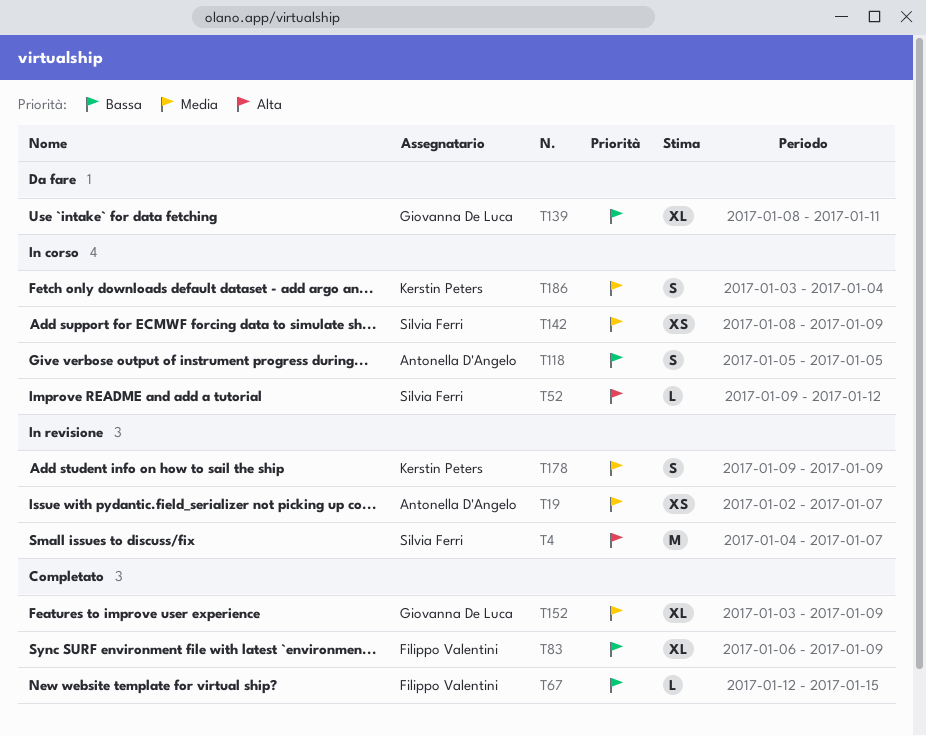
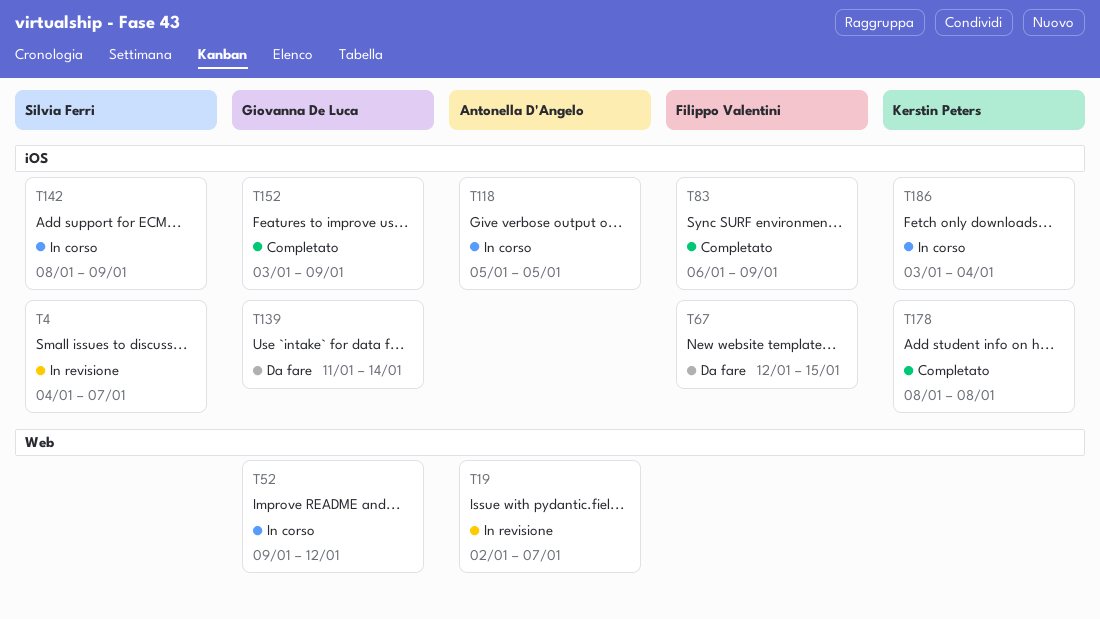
T52, owner: Silvia Ferri -> Giovanna De Luca
T67, status: Completato -> Da fare
T139, start: Jan 8 -> Jan 11
T139, due: Jan 11 -> Jan 14
T178, status: In revisione -> Completato
T178, start: Jan 9 -> Jan 8
T178, due: Jan 9 -> Jan 8

